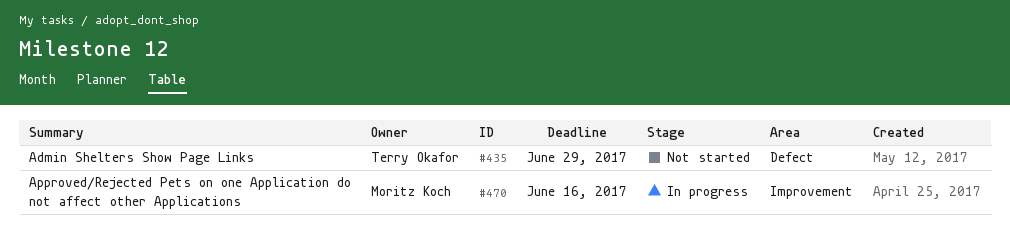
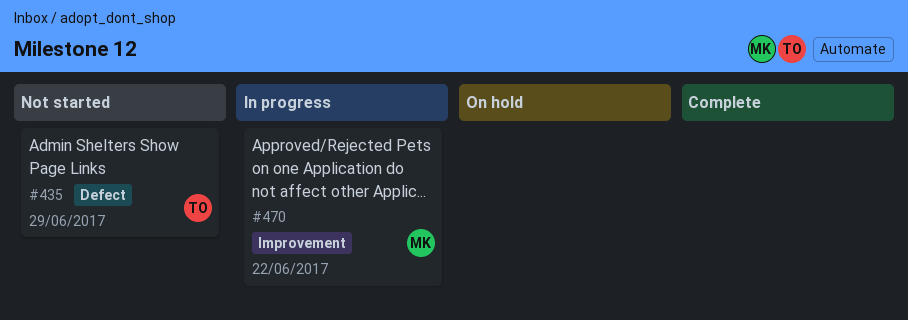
#470, due: Jun 16 -> Jun 22

